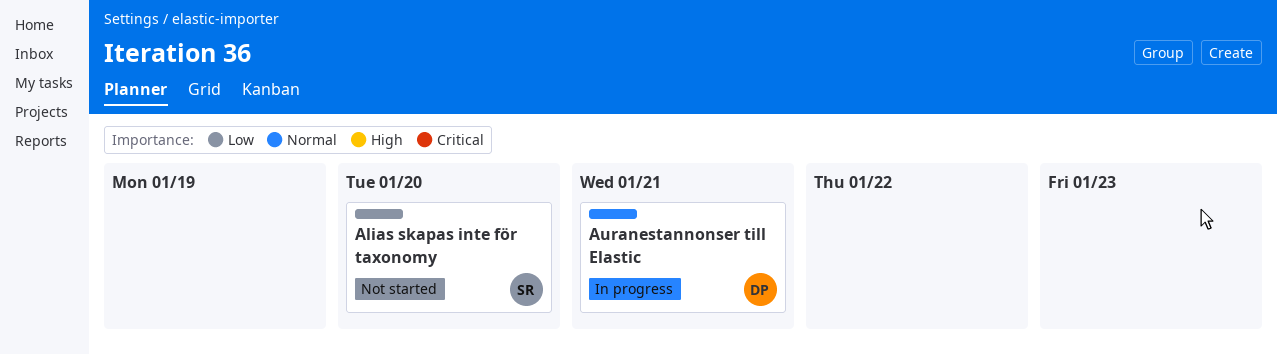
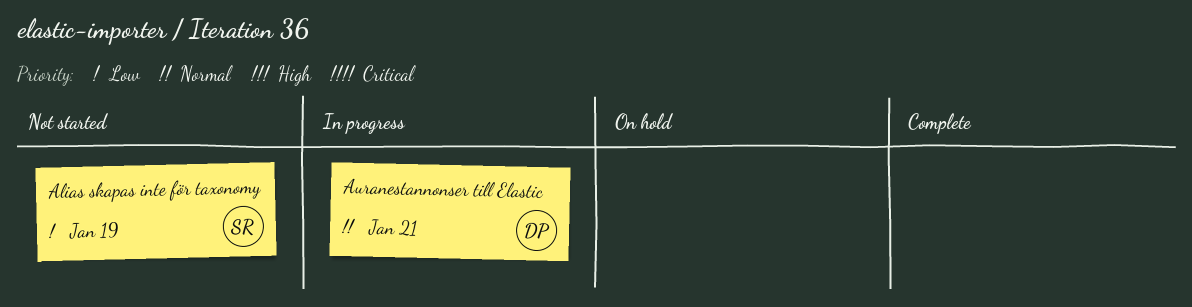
Alias skapas inte för taxonomy, due: Jan 20 -> Jan 19

